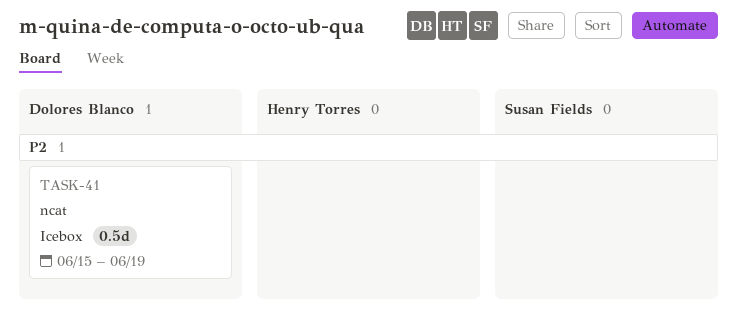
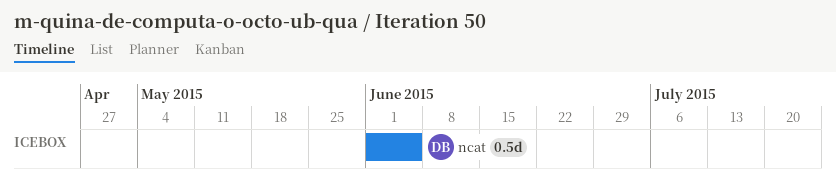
ncat, start: Jun 15 -> Jun 1
ncat, due: Jun 19 -> Jun 5

